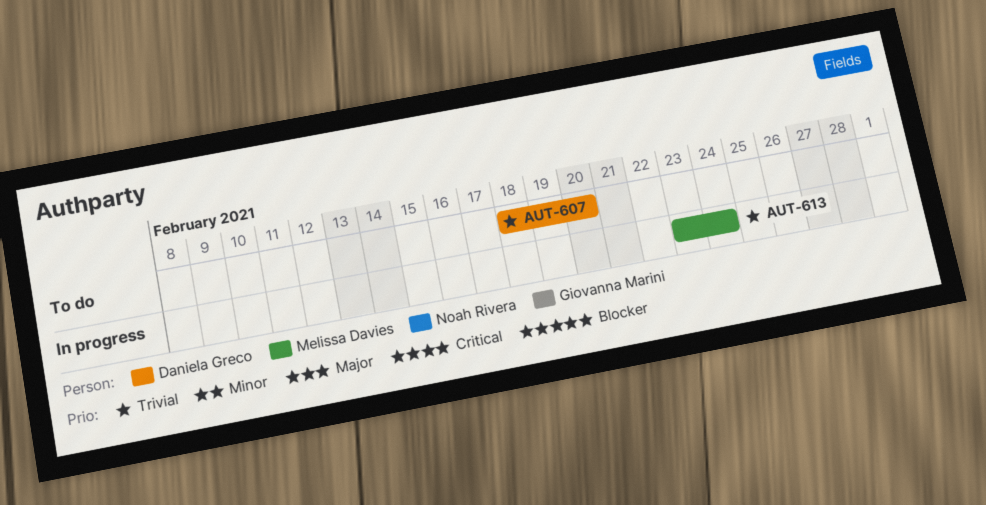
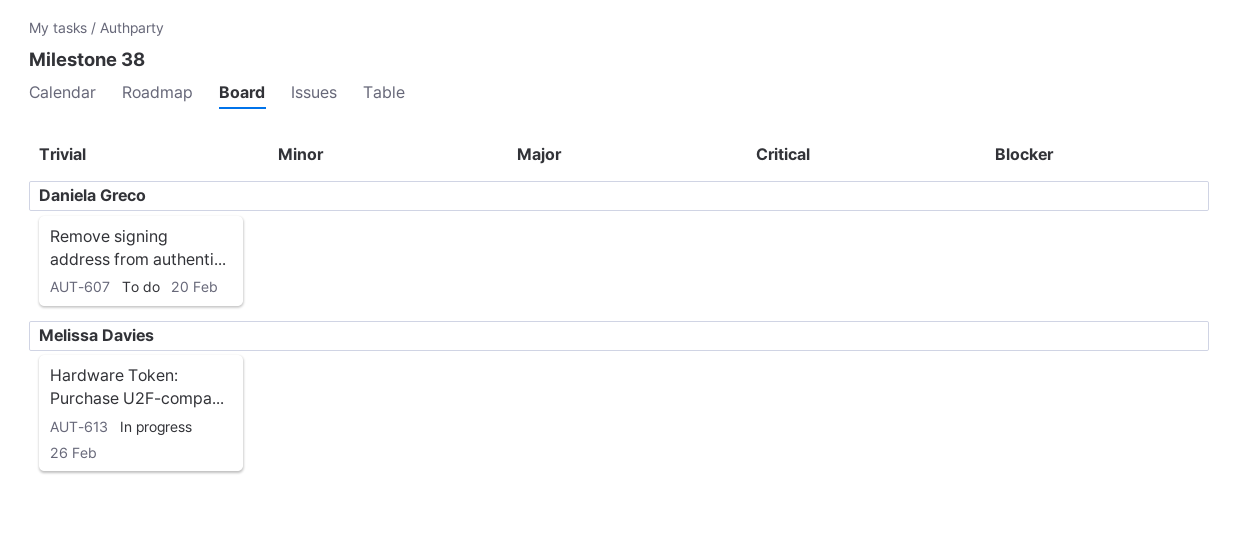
AUT-613, due: Feb 24 -> Feb 26

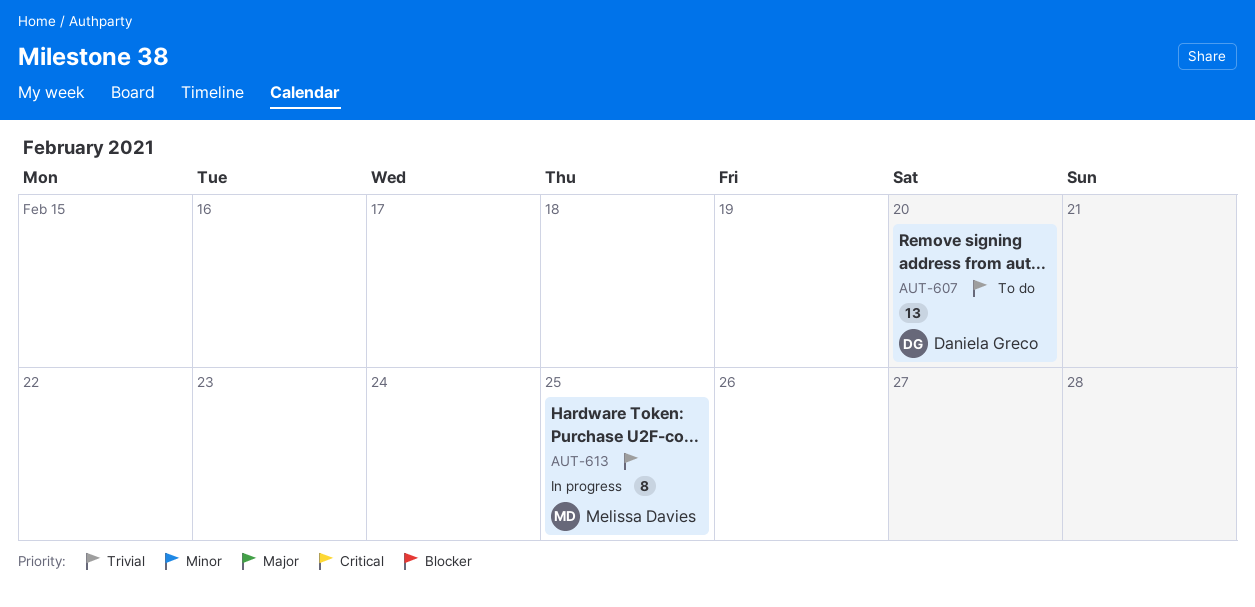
AUT-613, due: Feb 26 -> Feb 25

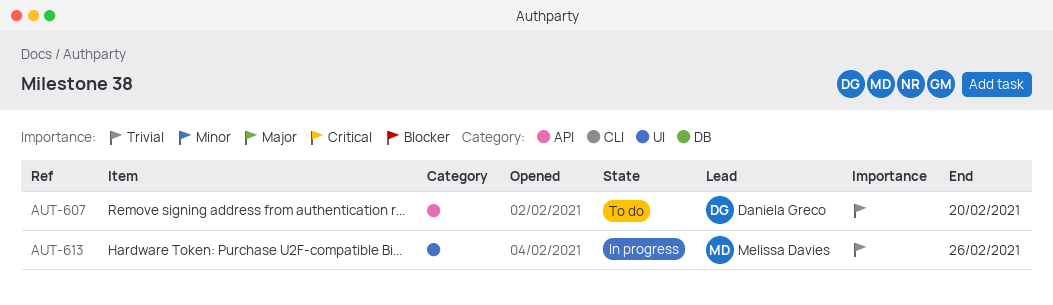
AUT-613, due: Feb 25 -> Feb 26

